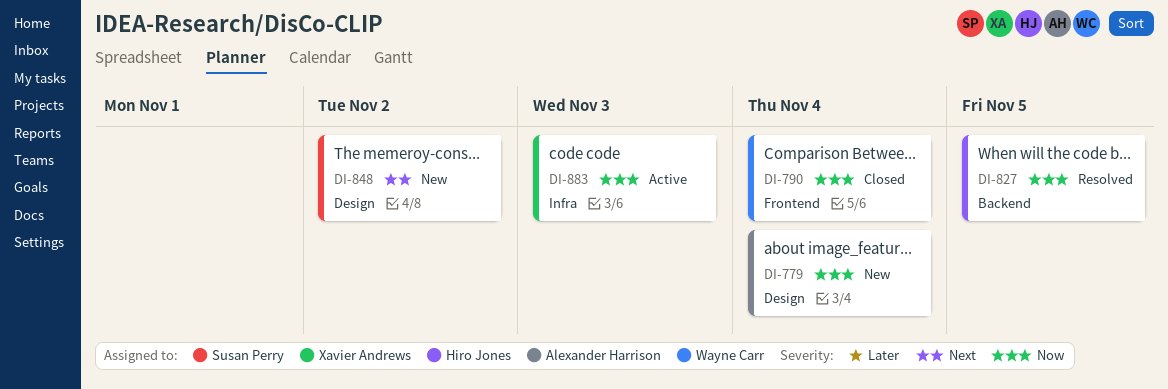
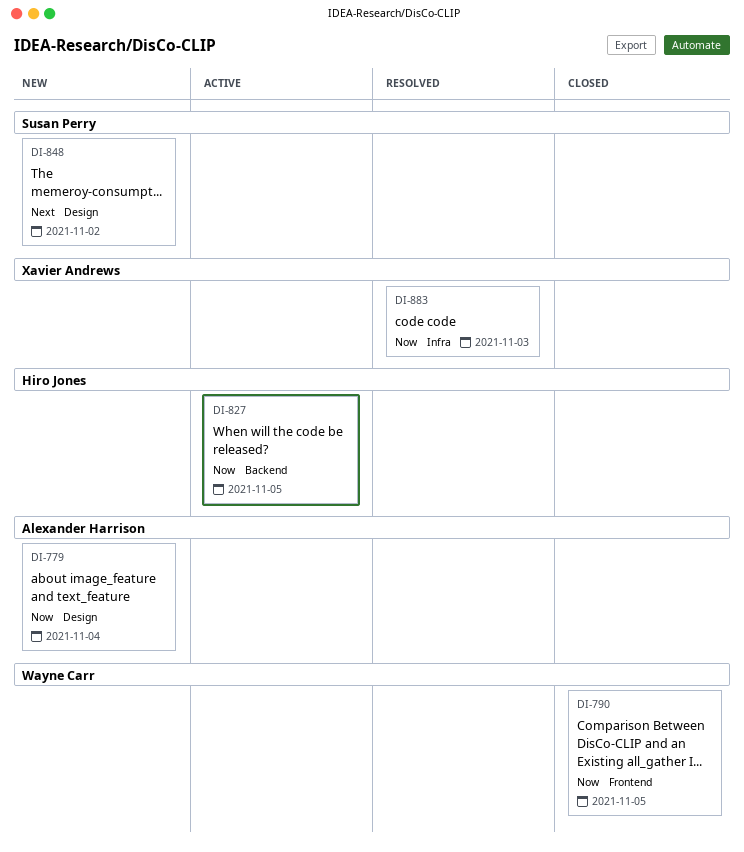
DI-790, due: Nov 4 -> Nov 5
DI-827, status: Resolved -> Active
DI-883, status: Active -> Resolved

